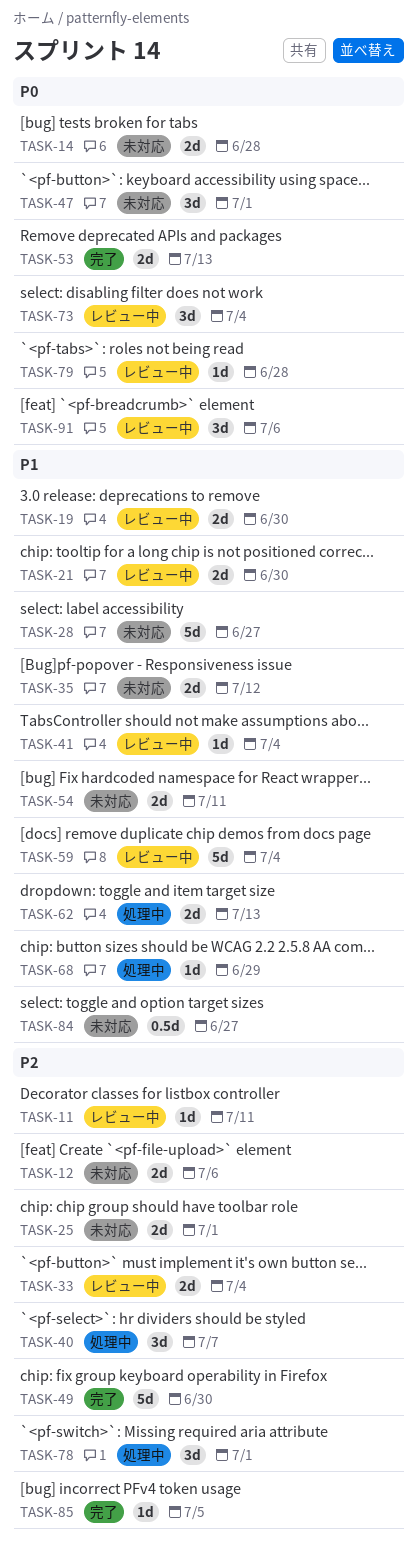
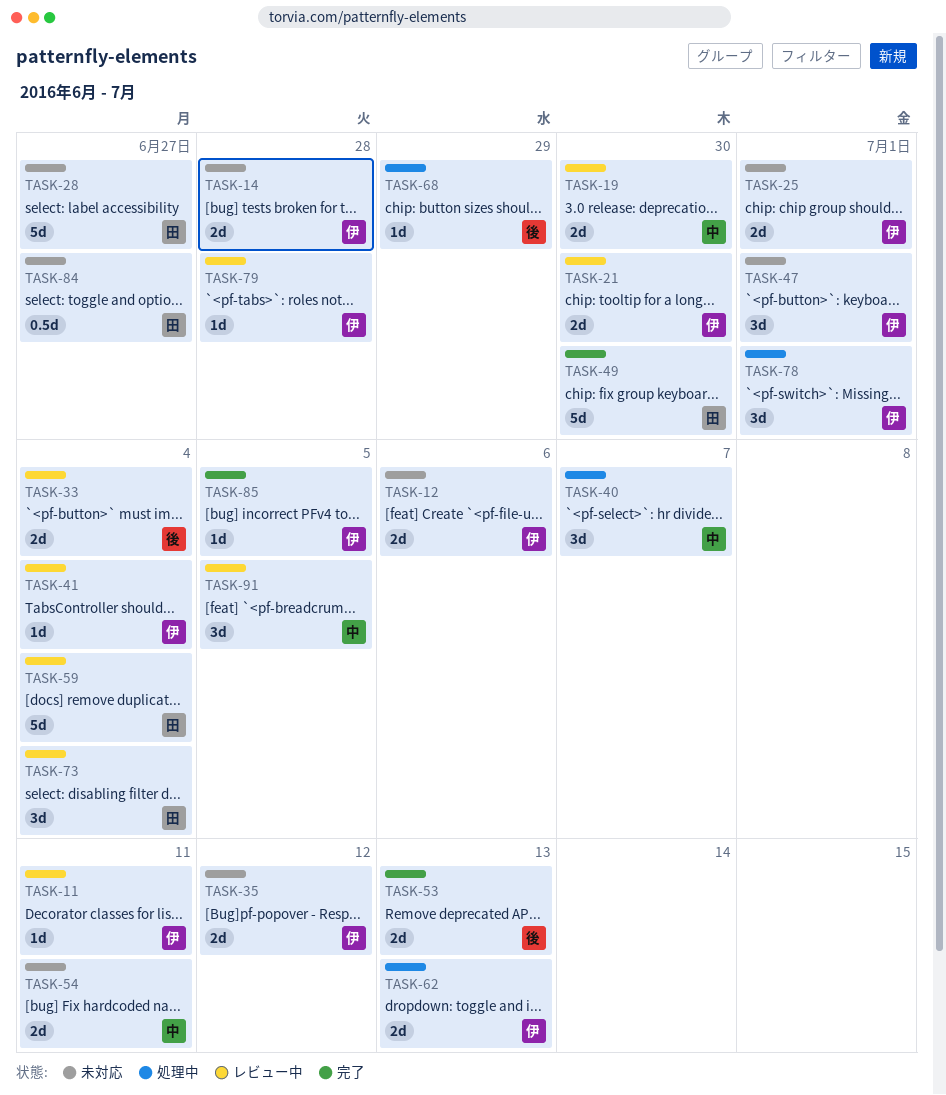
TASK-91, due: Jul 6 -> Jul 5

